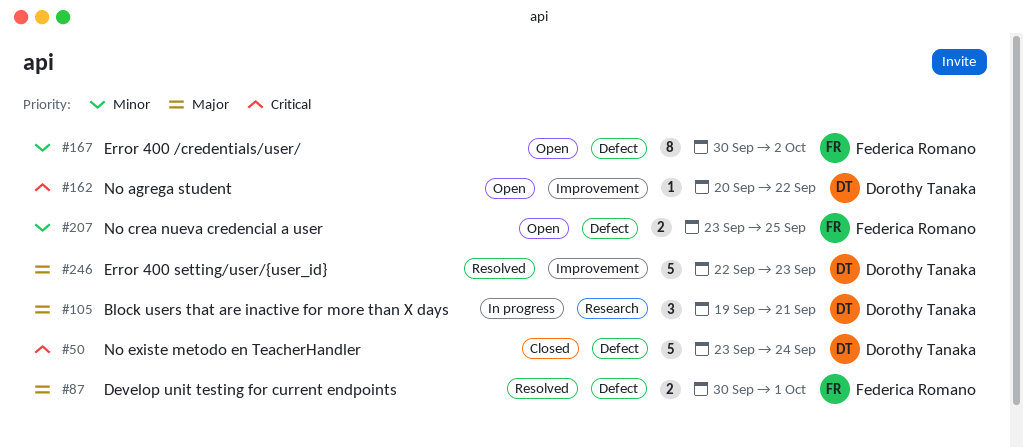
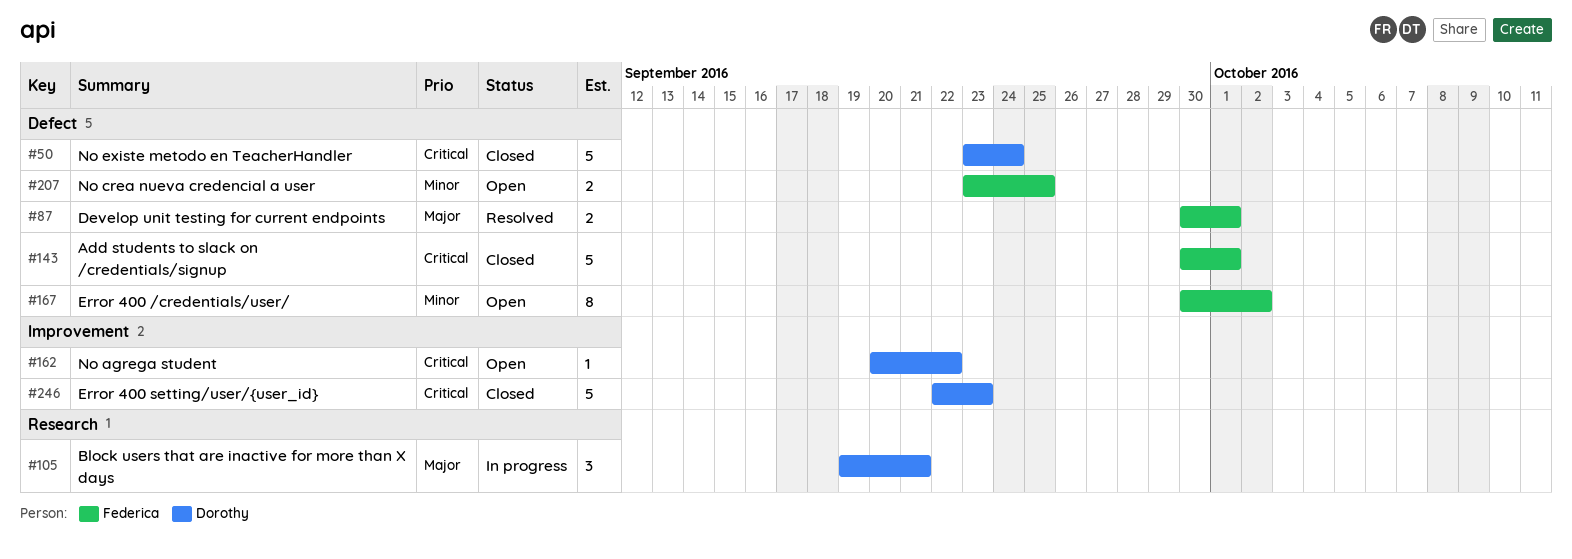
#143: none -> present
#246, status: Resolved -> Closed
#246, priority: Major -> Critical

